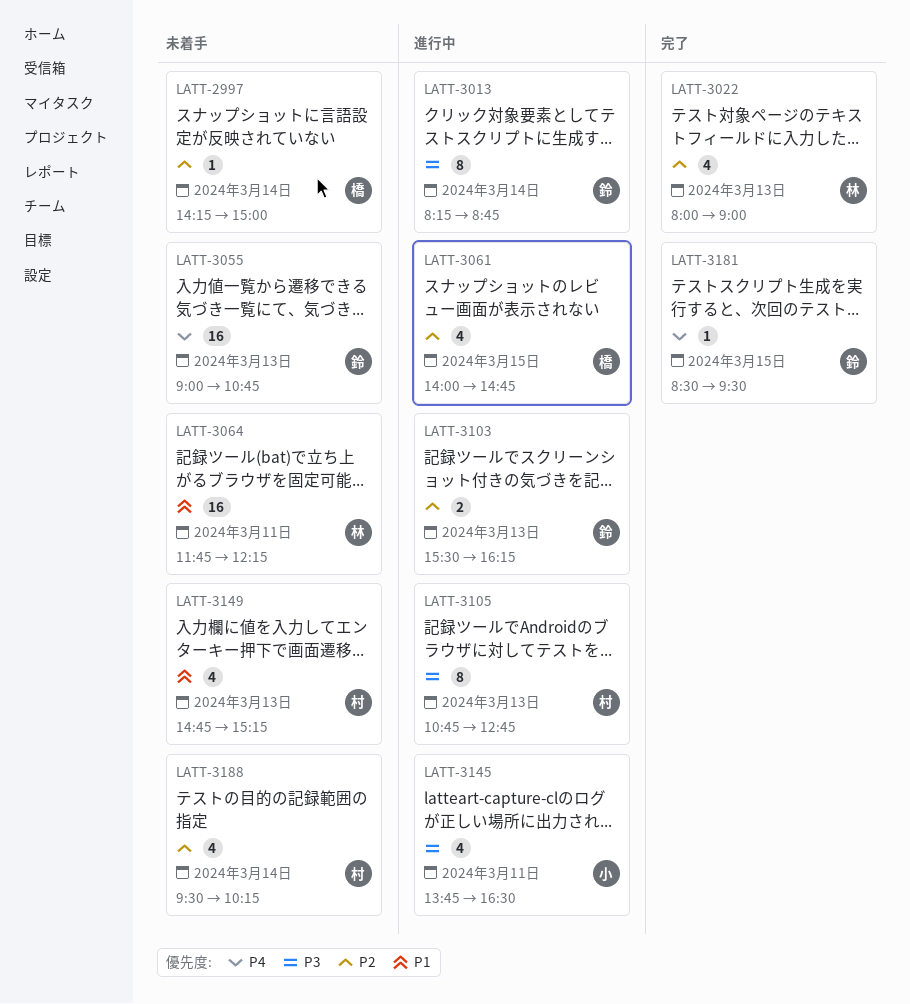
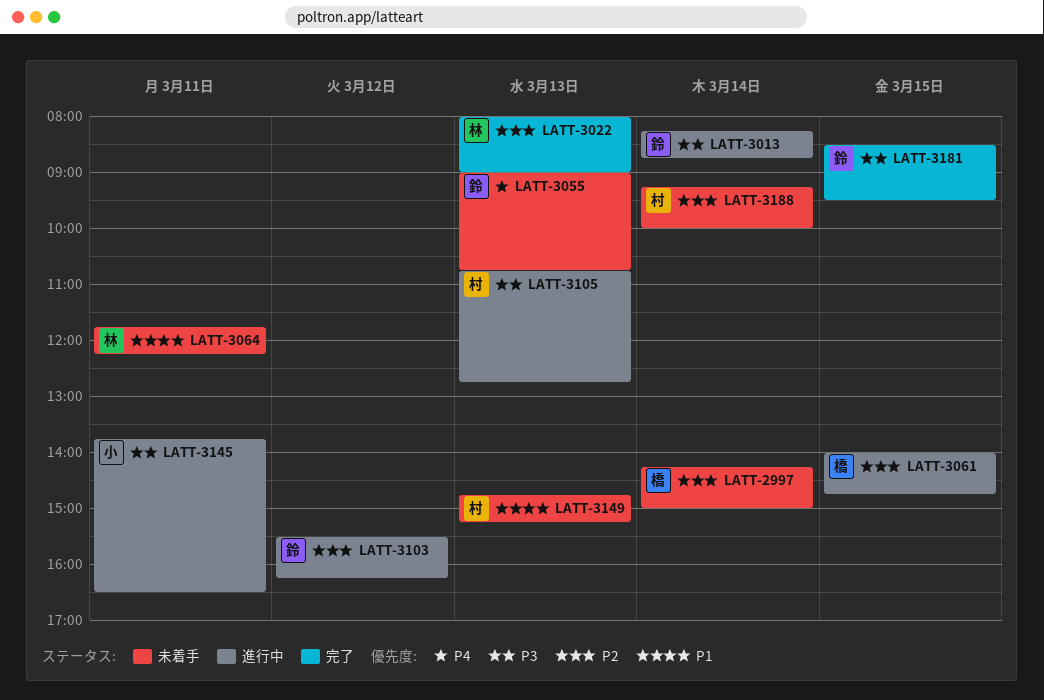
LATT-3103, day: Mar 13 -> Mar 12
LATT-3181, priority: P4 -> P3
LATT-3188, begins: 09:30 -> 09:15
LATT-3188, ends: 10:15 -> 10:00

